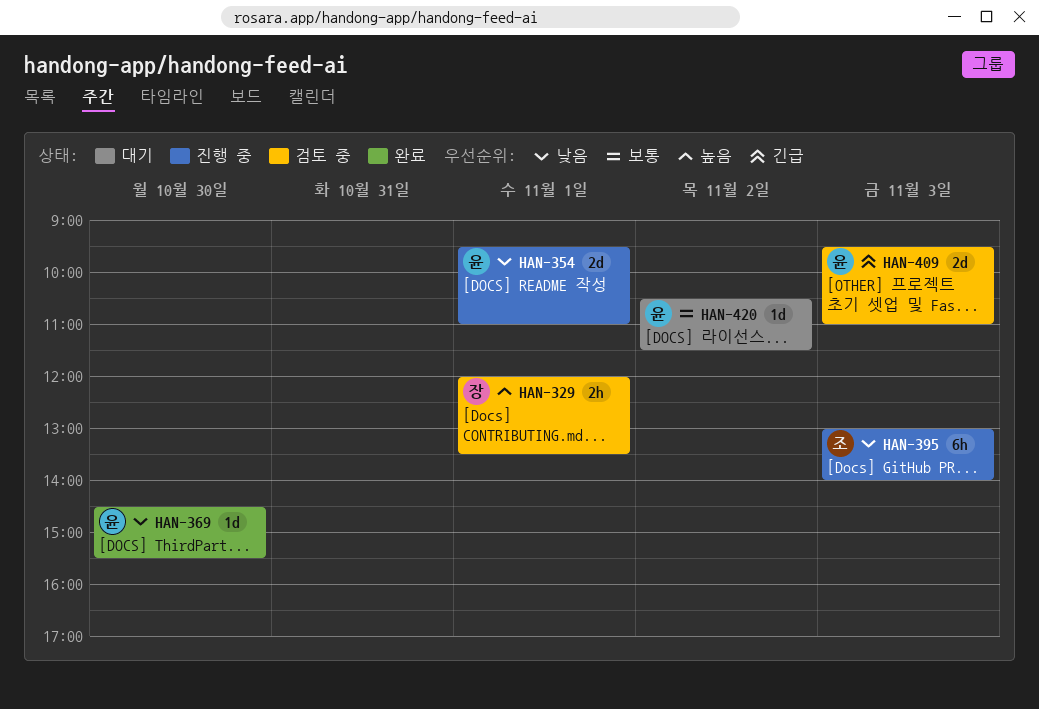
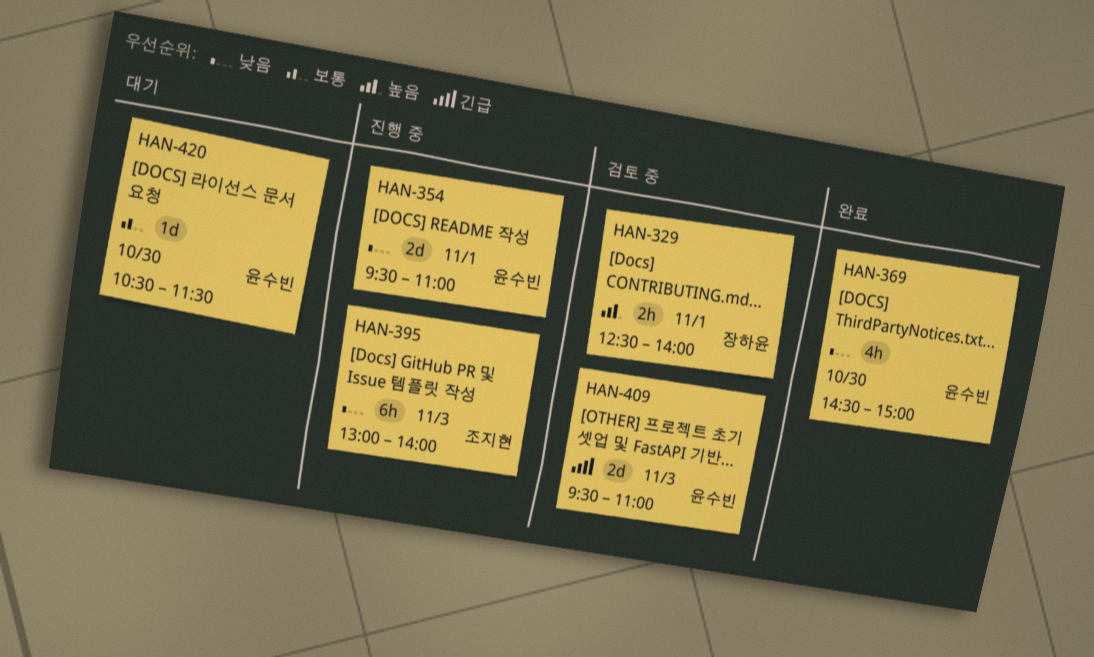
HAN-329, begins: 12:00 -> 12:30
HAN-329, ends: 13:30 -> 14:00
HAN-369, estimate: 1d -> 4h
HAN-369, ends: 15:30 -> 15:00
HAN-420, day: Nov 2 -> Oct 30

